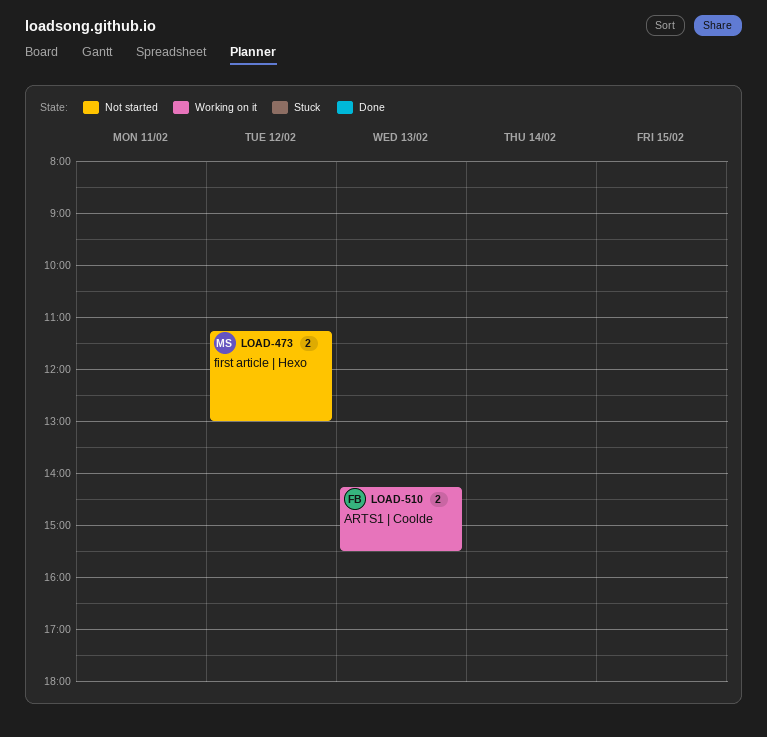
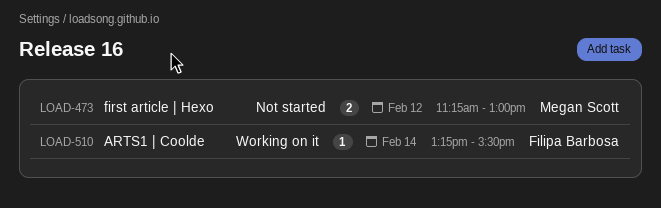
LOAD-510, estimate: 2 -> 1
LOAD-510, day: Feb 13 -> Feb 14
LOAD-510, begins: 14:15 -> 13:15

